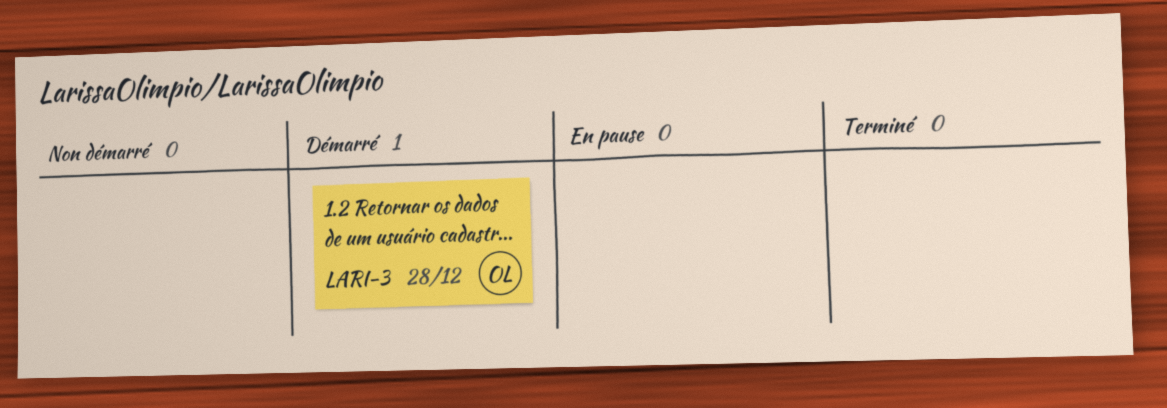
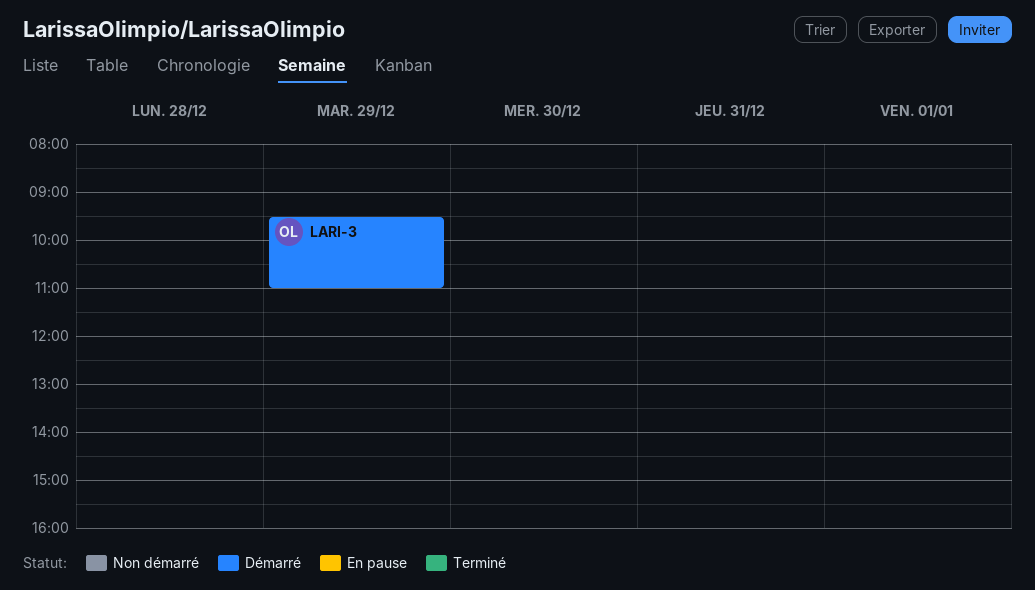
LARI-3, day: Dec 28 -> Dec 29

